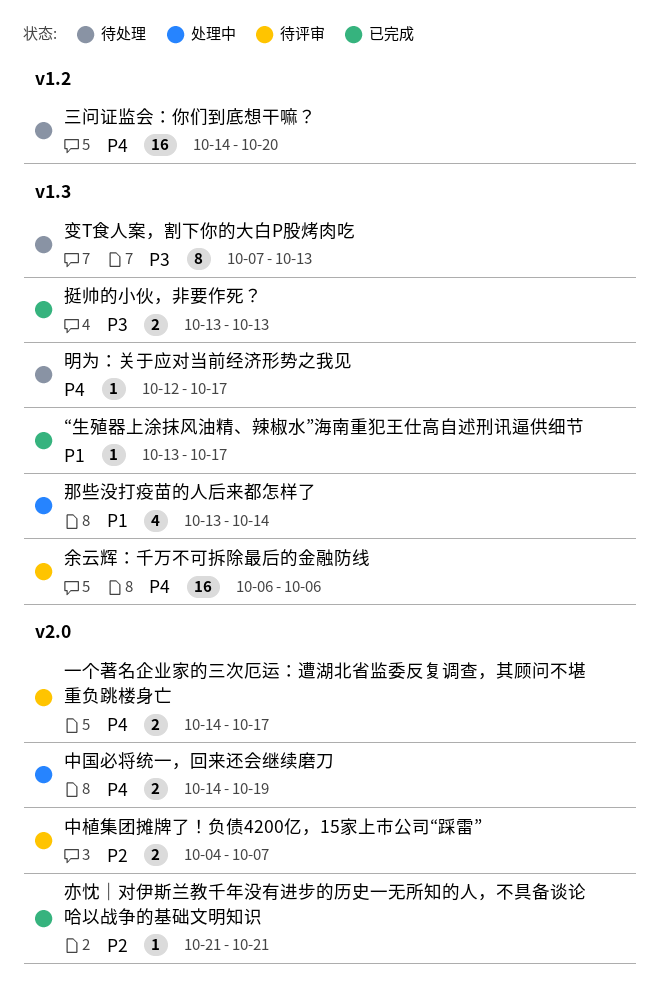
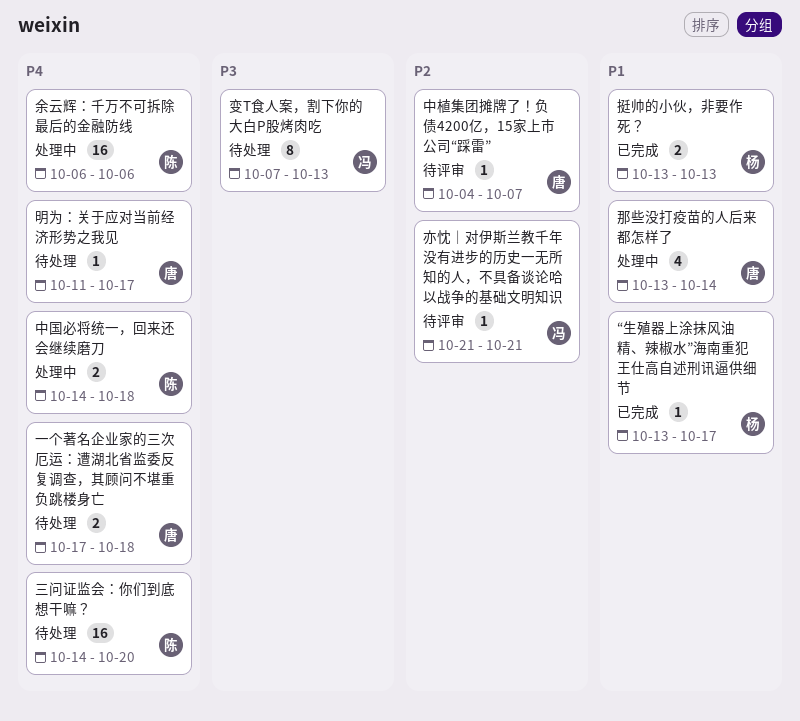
一个著名企业家的三次厄运：遭湖北省监委反复调查，其顾问不堪重负跳楼身亡, status: 待评审 -> 待处理
一个著名企业家的三次厄运：遭湖北省监委反复调查，其顾问不堪重负跳楼身亡, start: Oct 14 -> Oct 17
一个著名企业家的三次厄运：遭湖北省监委反复调查，其顾问不堪重负跳楼身亡, due: Oct 17 -> Oct 18
中国必将统一，回来还会继续磨刀, due: Oct 19 -> Oct 18
中植集团摊牌了！负债4200亿，15家上市公司“踩雷”, estimate: 2 -> 1
亦忱｜对伊斯兰教千年没有进步的历史一无所知的人，不具备谈论哈以战争的基础文明知识, status: 已完成 -> 待评审
余云辉：千万不可拆除最后的金融防线, status: 待评审 -> 处理中
挺帅的小伙，非要作死？, priority: P3 -> P1
明为：关于应对当前经济形势之我见, start: Oct 12 -> Oct 11

